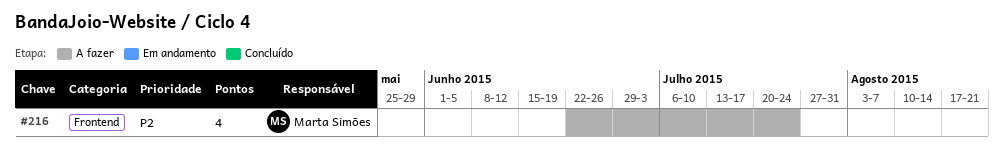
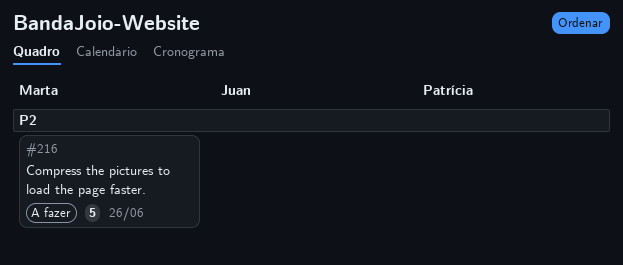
#216, estimate: 4 -> 5
#216, due: Jul 24 -> Jun 26

